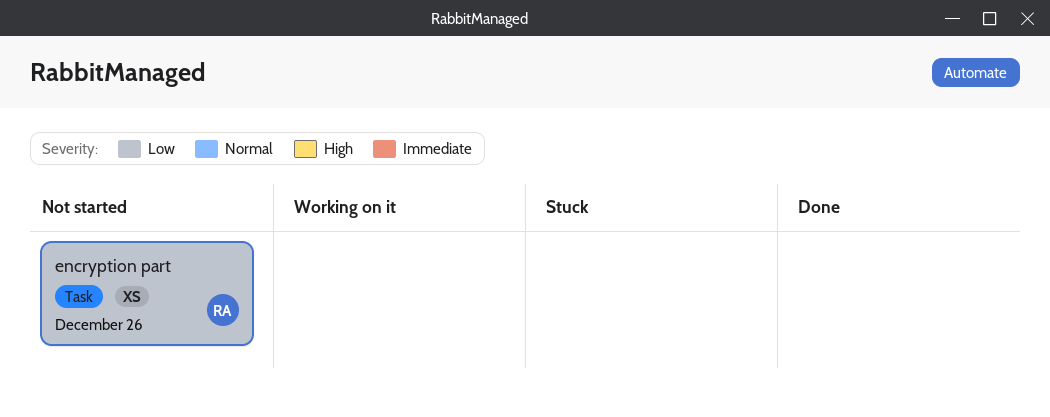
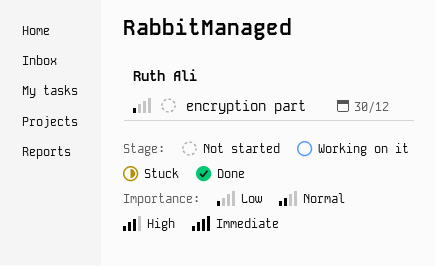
encryption part, due: Dec 26 -> Dec 30

